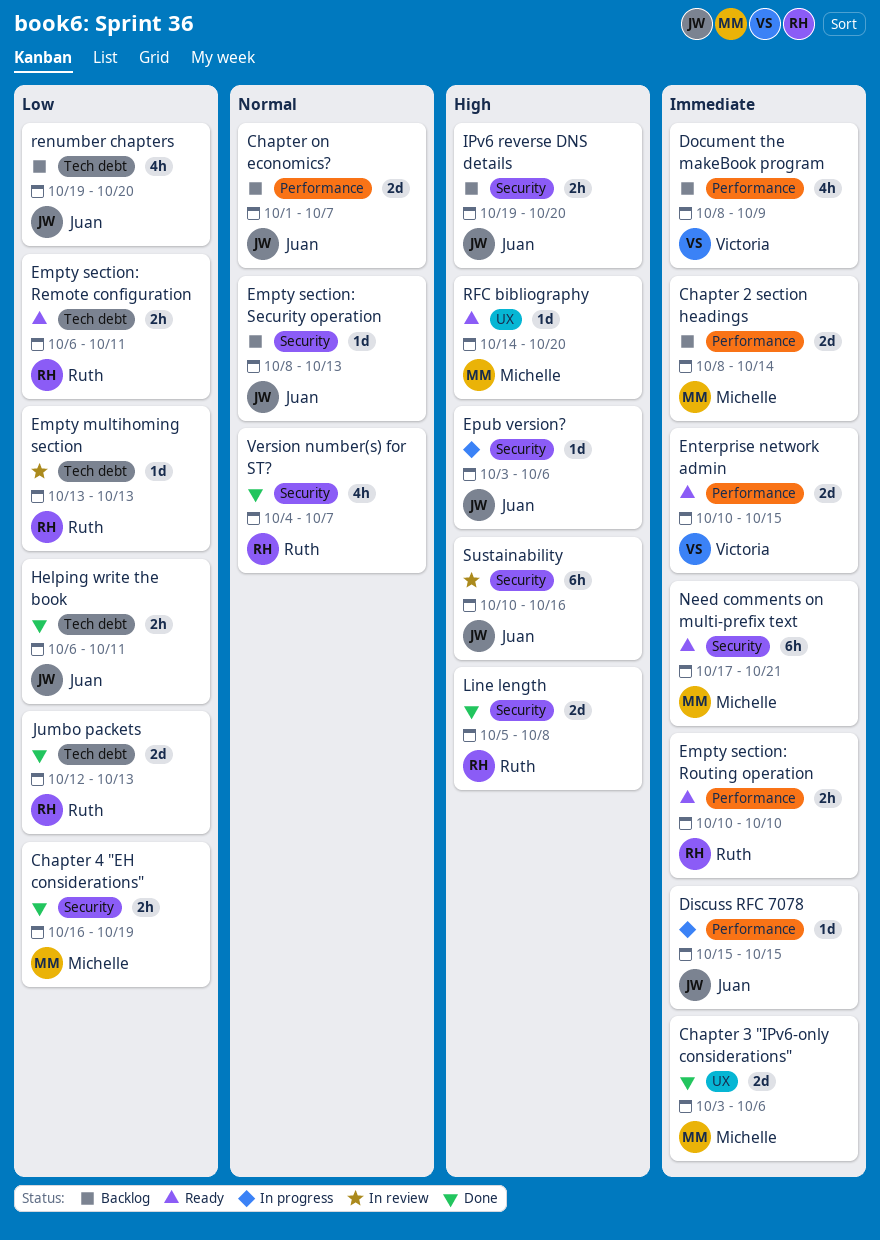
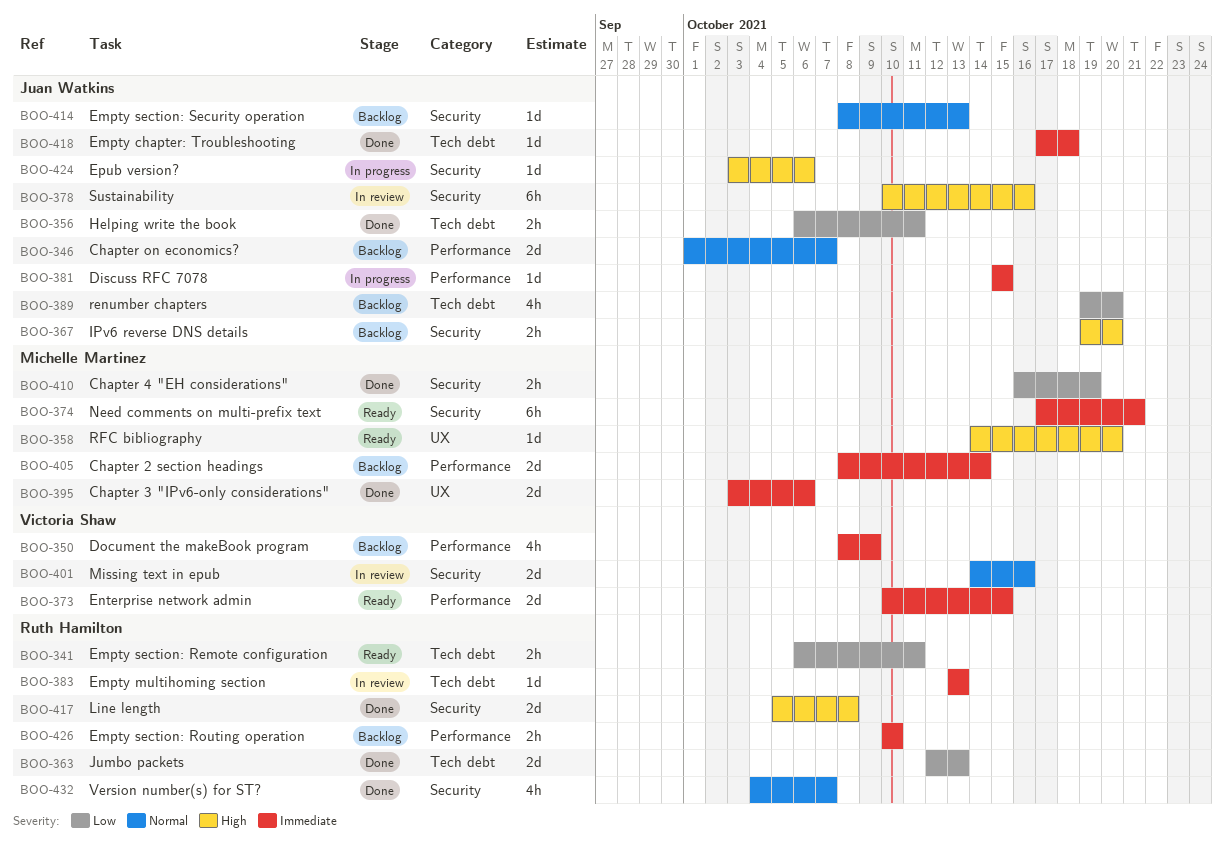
Empty chapter: Troubleshooting: none -> present
Empty multihoming section, priority: Low -> Immediate
Empty section: Routing operation, status: Ready -> Backlog
Missing text in epub: none -> present

